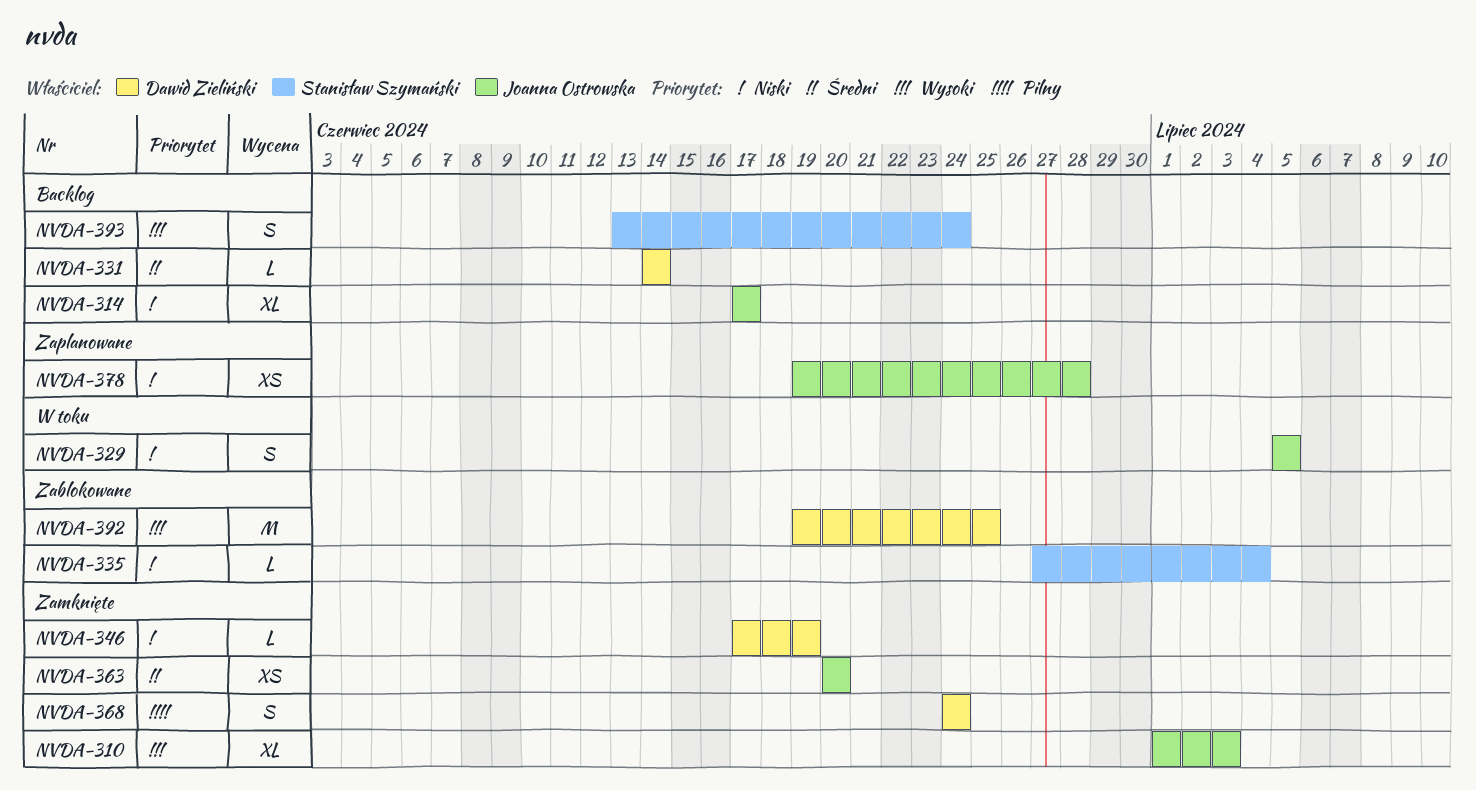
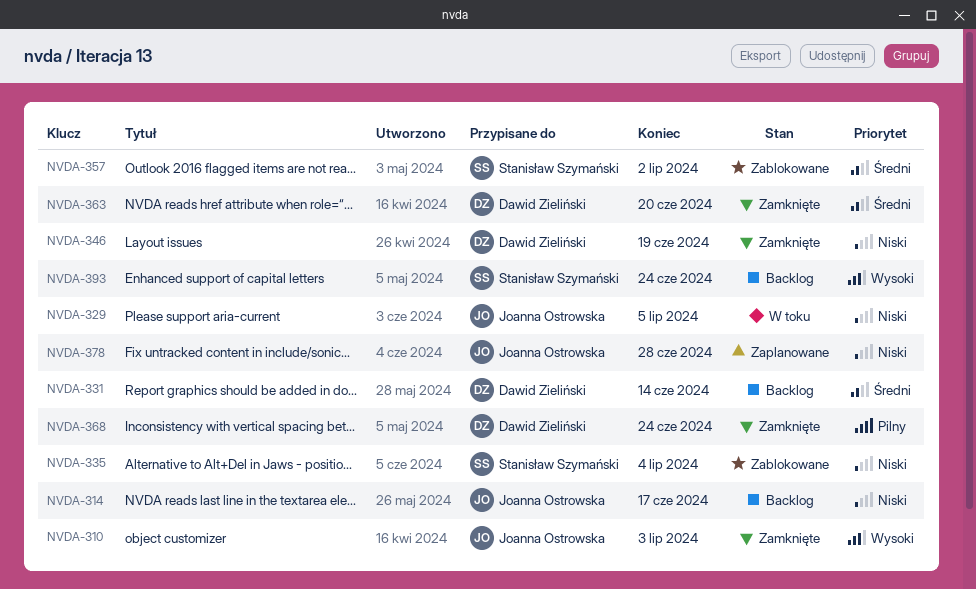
NVDA-357: none -> present
NVDA-363, owner: Joanna Ostrowska -> Dawid Zieliński
NVDA-392: present -> none

